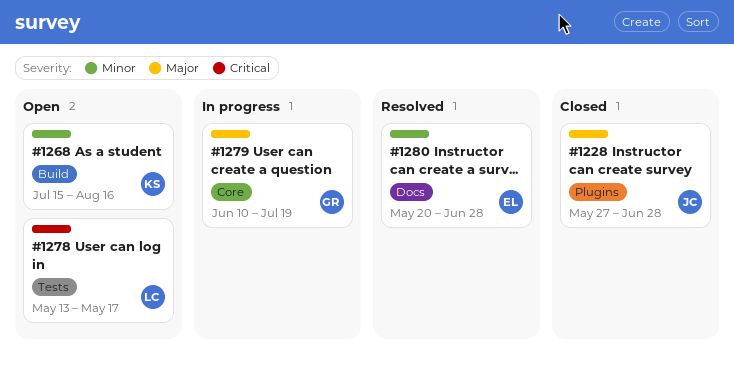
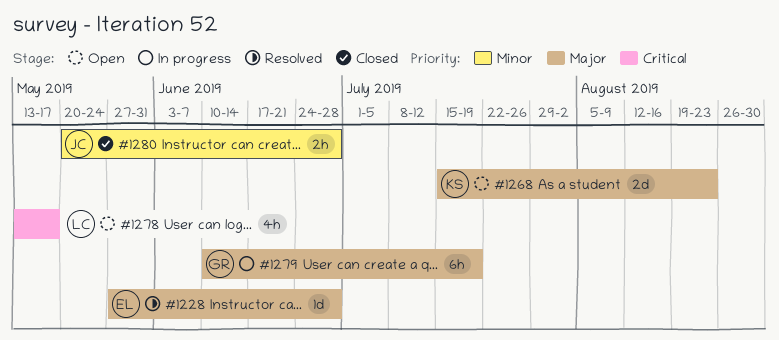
#1228, status: Closed -> Resolved
#1228, owner: JC -> EL
#1268, priority: Minor -> Major
#1268, due: Aug 16 -> Aug 23
#1280, status: Resolved -> Closed
#1280, owner: EL -> JC

